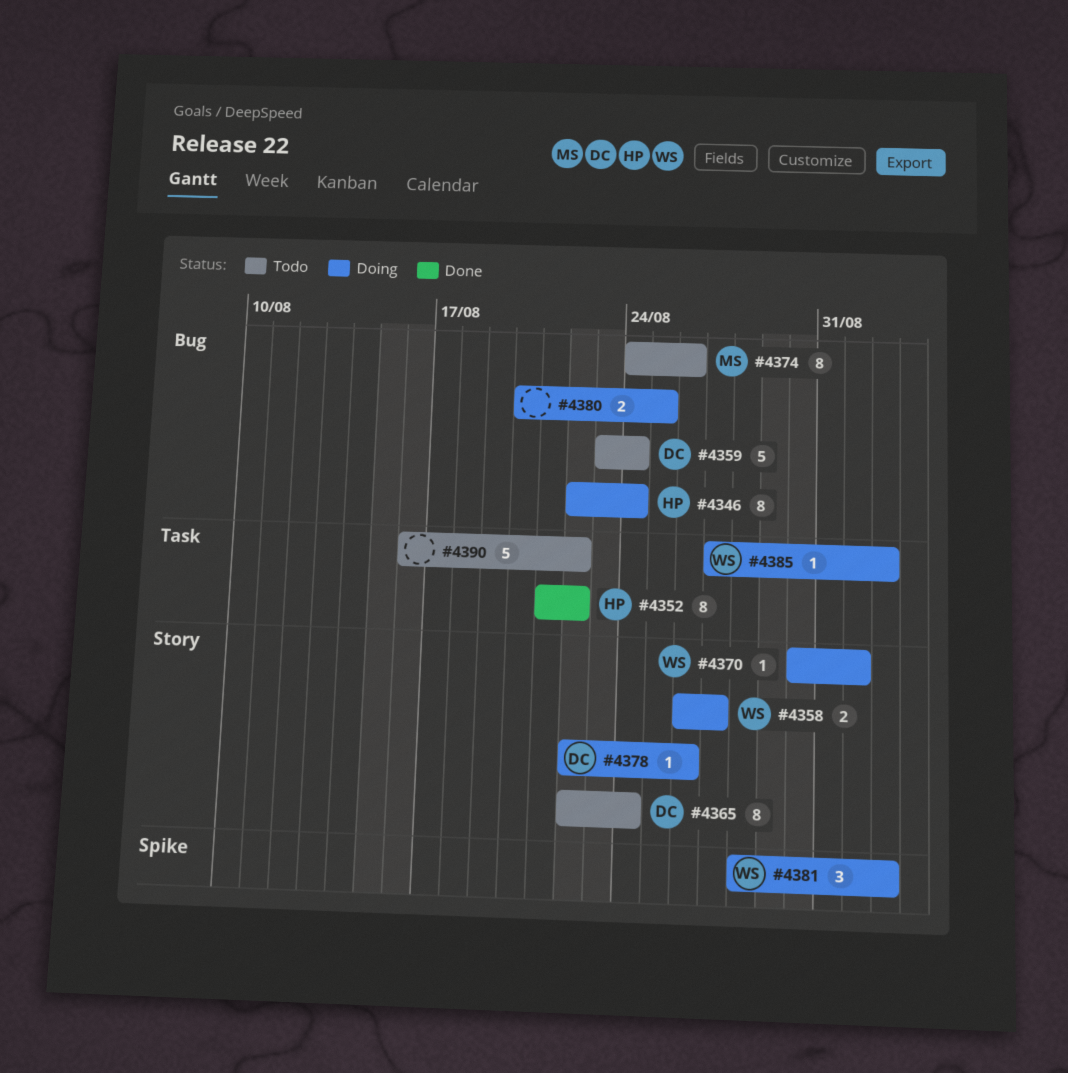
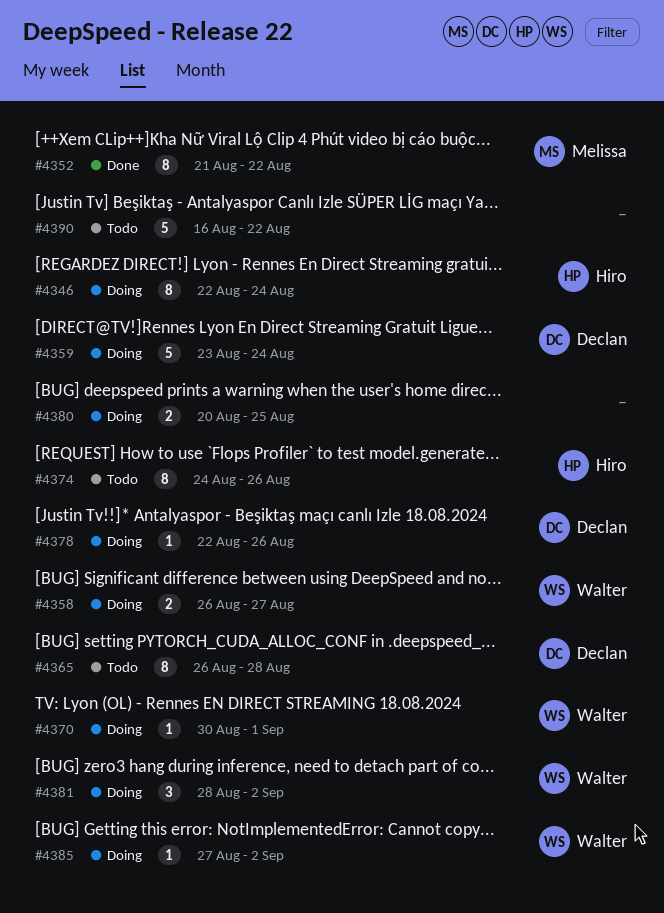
#4352, owner: Hiro -> Melissa
#4359, status: Todo -> Doing
#4365, start: Aug 22 -> Aug 26
#4365, due: Aug 24 -> Aug 28
#4374, owner: Melissa -> Hiro

